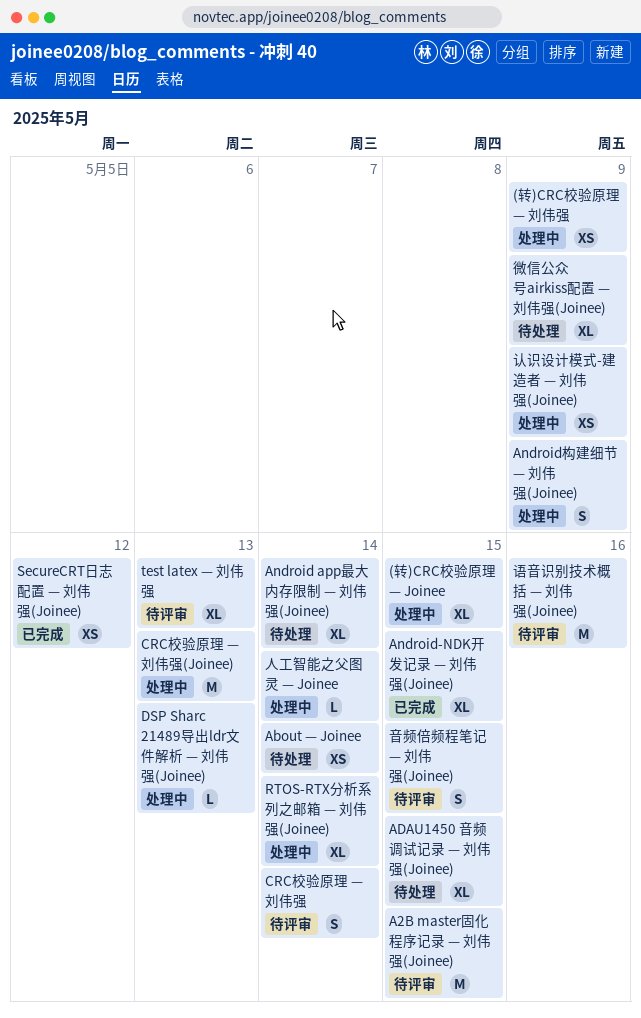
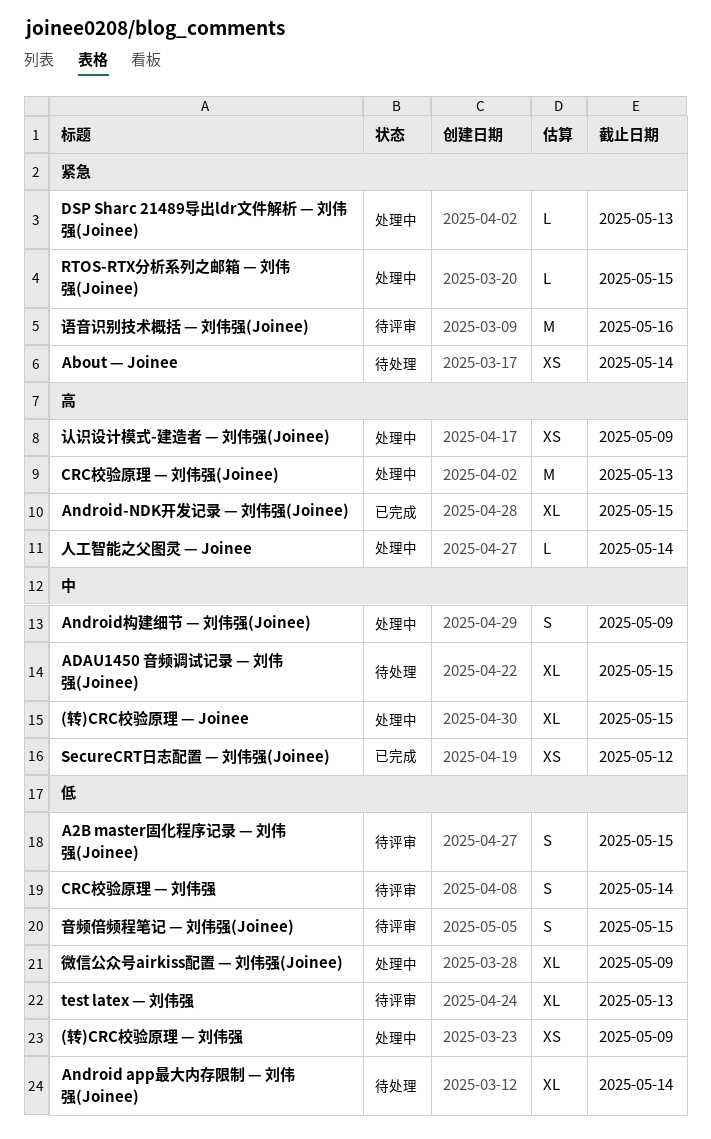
A2B master固化程序记录 — 刘伟强(Joinee), estimate: M -> S
RTOS-RTX分析系列之邮箱 — 刘伟强(Joinee), estimate: XL -> L
RTOS-RTX分析系列之邮箱 — 刘伟强(Joinee), due: May 14 -> May 15
微信公众号airkiss配置 — 刘伟强(Joinee), status: 待处理 -> 处理中

